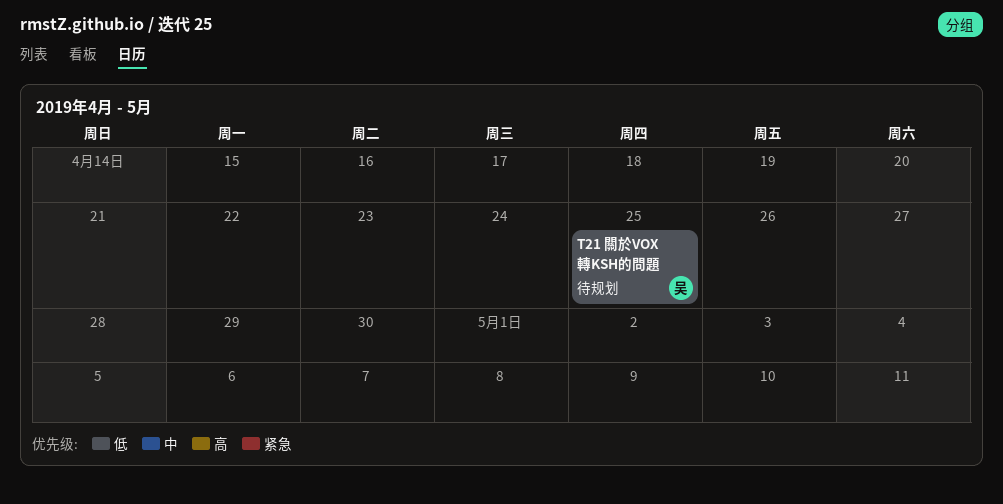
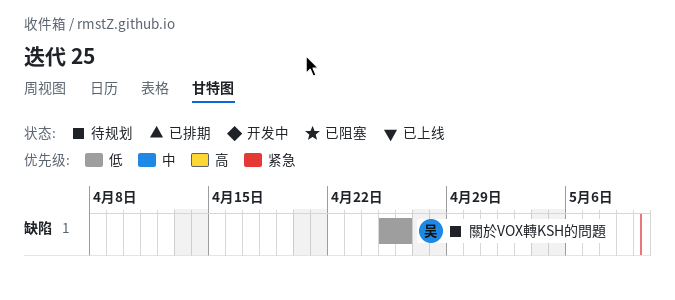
關於VOX轉KSH的問題, due: Apr 25 -> Apr 26

